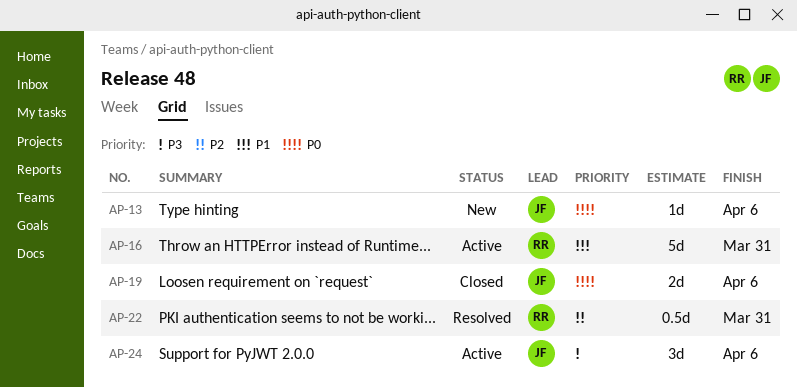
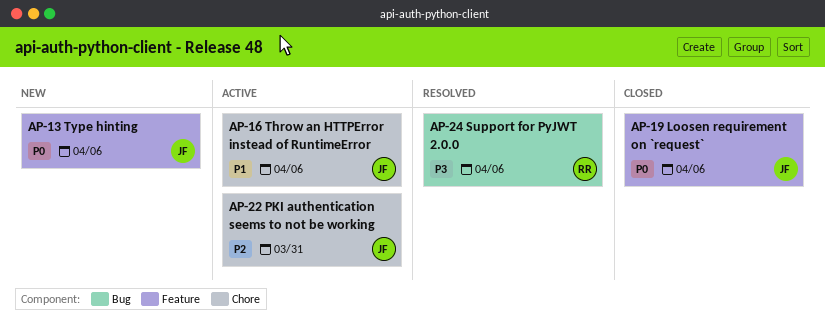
AP-16, owner: RR -> JF
AP-16, due: Mar 31 -> Apr 6
AP-22, status: Resolved -> Active
AP-22, owner: RR -> JF
AP-24, status: Active -> Resolved
AP-24, owner: JF -> RR

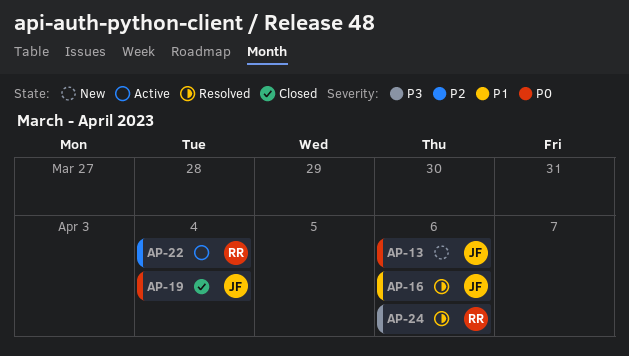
AP-16, status: Active -> Resolved
AP-19, due: Apr 6 -> Apr 4
AP-22, owner: JF -> RR
AP-22, due: Mar 31 -> Apr 4

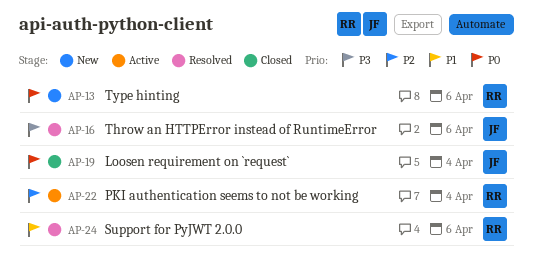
AP-13, owner: JF -> RR
AP-16, priority: P1 -> P3
AP-24, priority: P3 -> P1

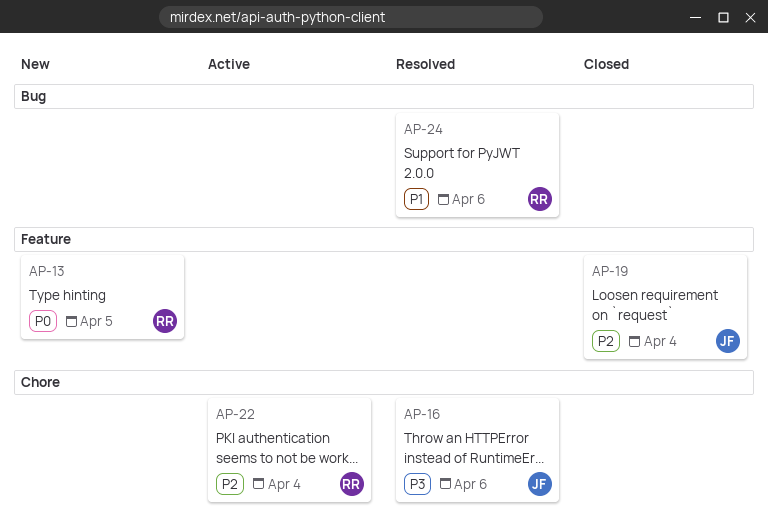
AP-13, due: Apr 6 -> Apr 5
AP-19, priority: P0 -> P2

